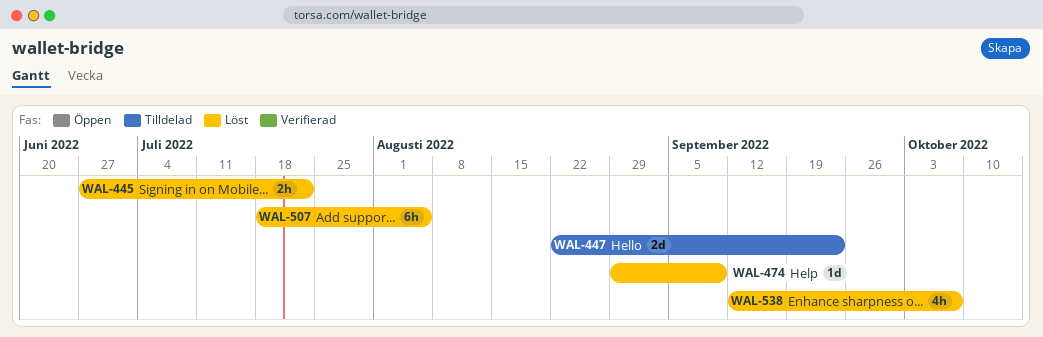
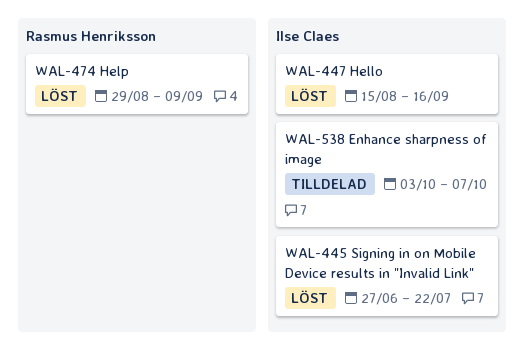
WAL-447, status: Tilldelad -> Löst
WAL-447, start: Aug 22 -> Aug 15
WAL-447, due: Sep 23 -> Sep 16
WAL-507: present -> none
WAL-538, status: Löst -> Tilldelad
WAL-538, start: Sep 12 -> Oct 3

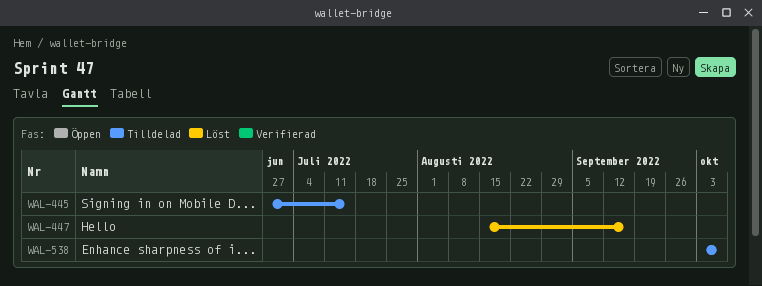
WAL-445, status: Löst -> Tilldelad
WAL-445, due: Jul 22 -> Jul 15
WAL-474: present -> none

